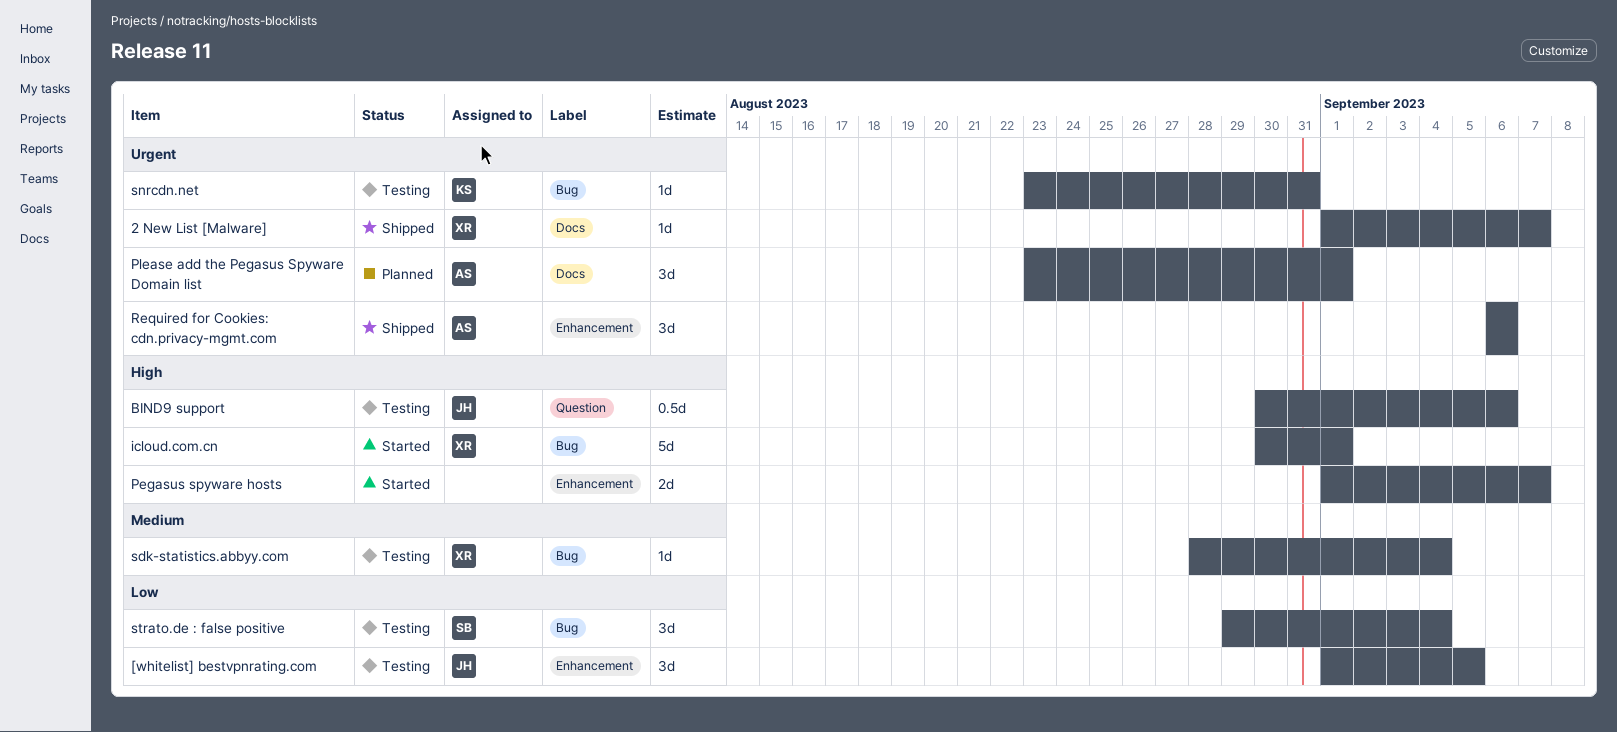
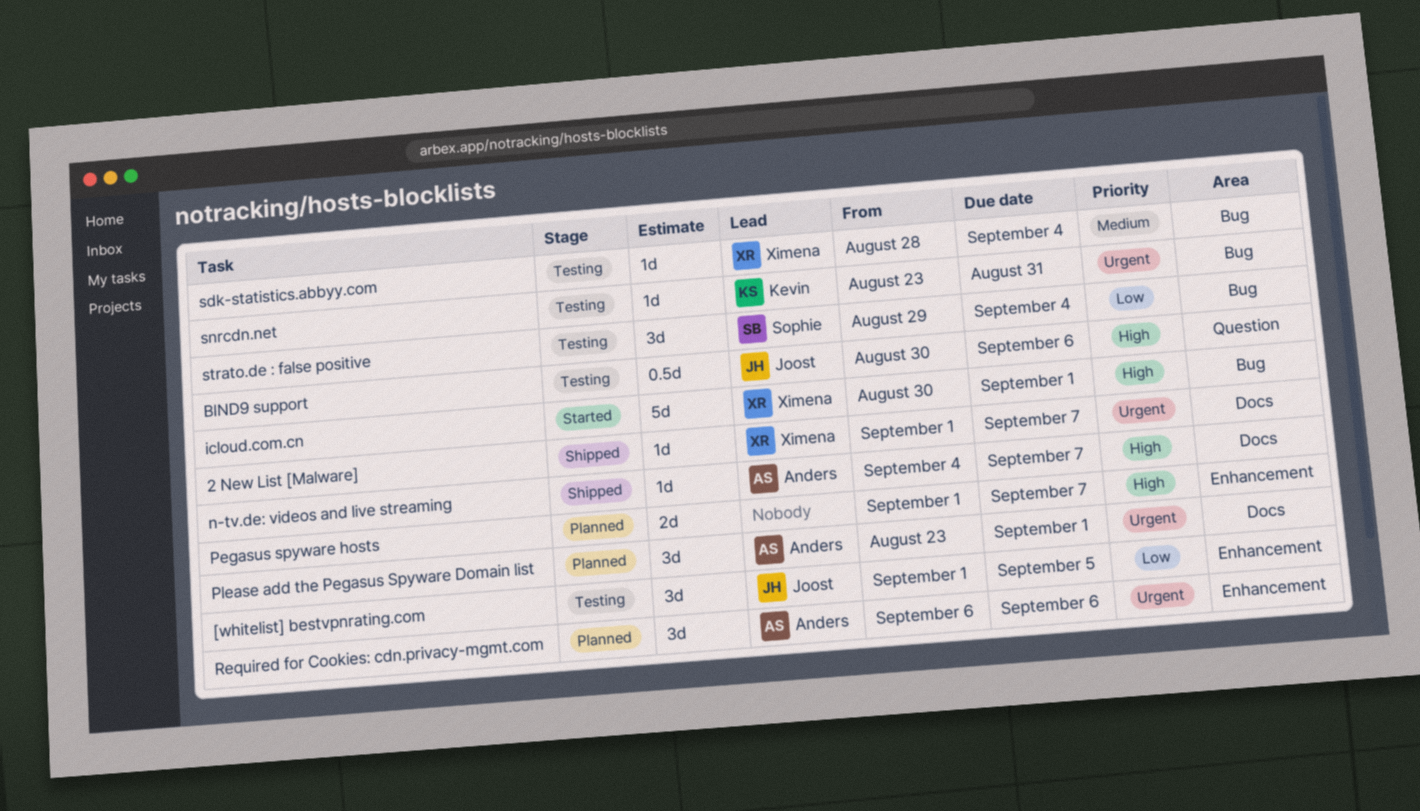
n-tv.de: videos and live streaming: none -> present
Pegasus spyware hosts, status: Started -> Planned
Required for Cookies: cdn.privacy-mgmt.com, status: Shipped -> Planned

